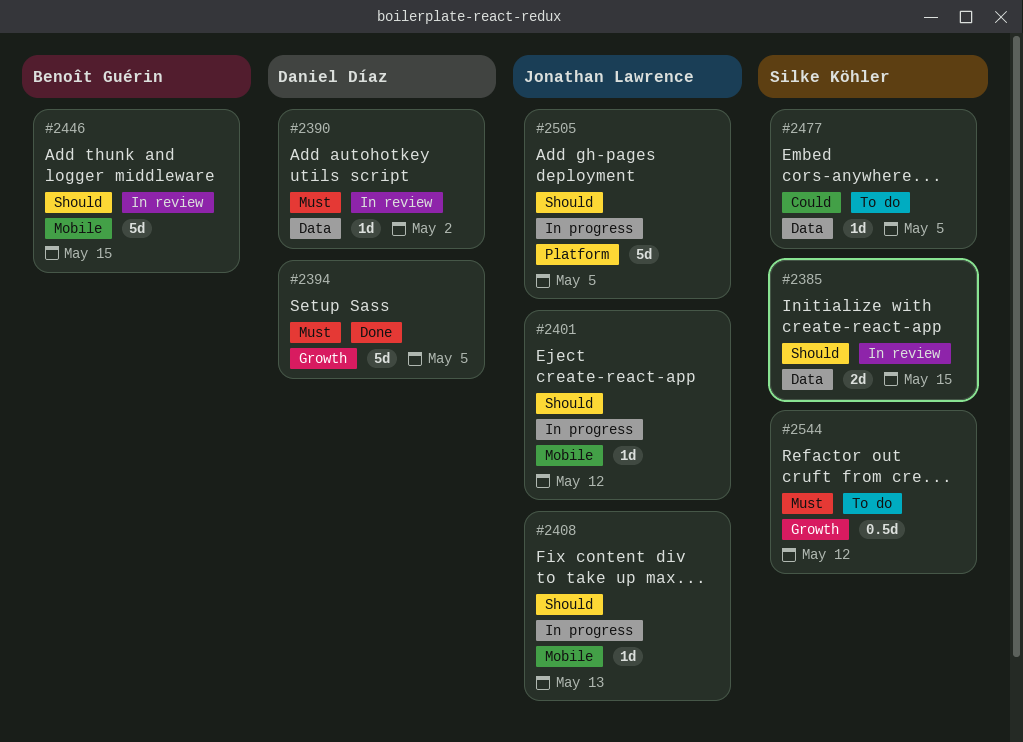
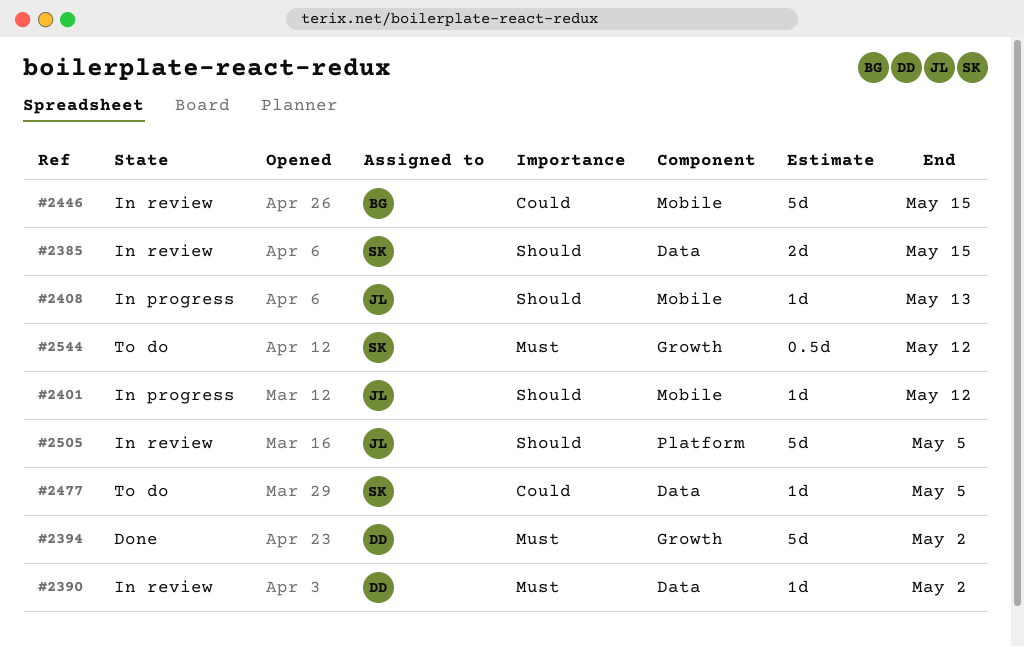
#2394, due: May 5 -> May 2
#2446, priority: Should -> Could
#2505, status: In progress -> In review

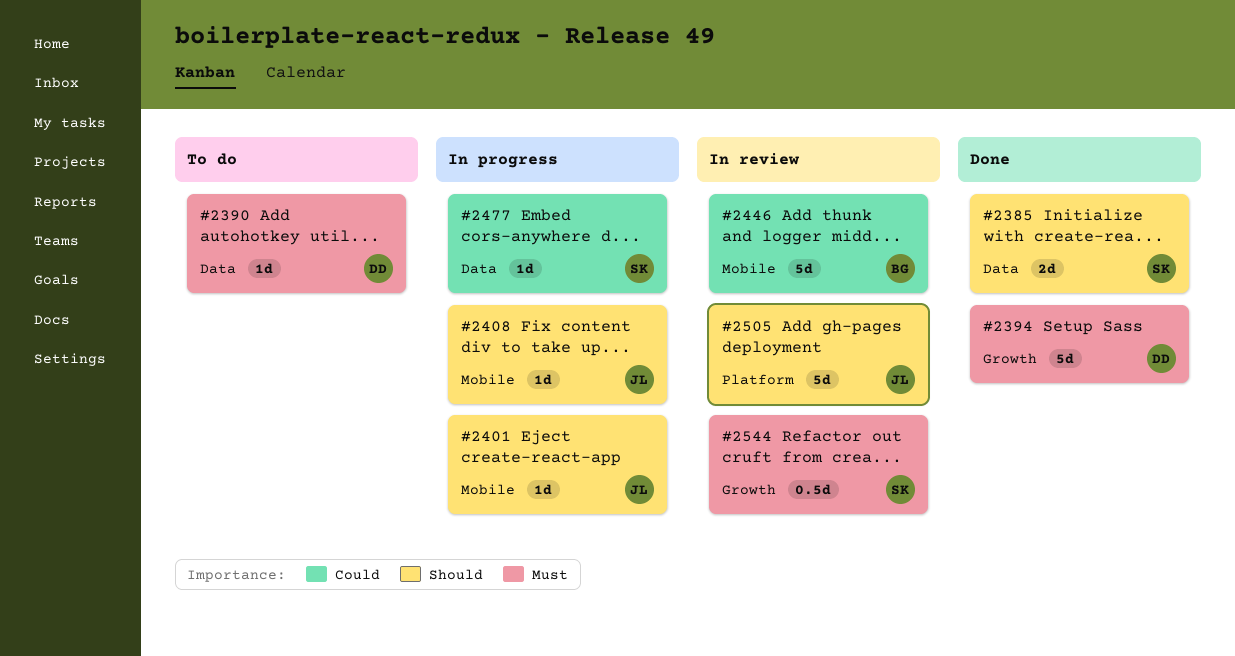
#2385, status: In review -> Done
#2390, status: In review -> To do
#2477, status: To do -> In progress
#2544, status: To do -> In review

